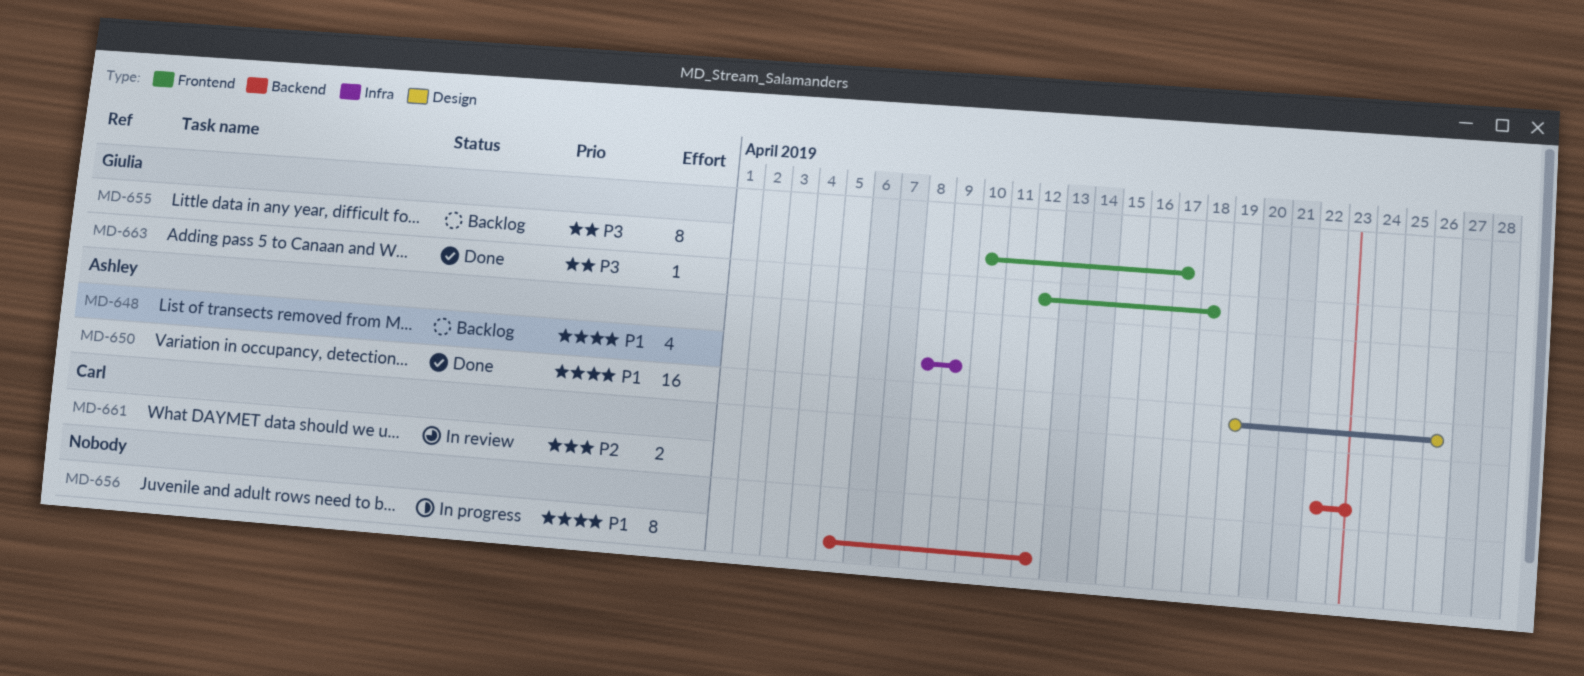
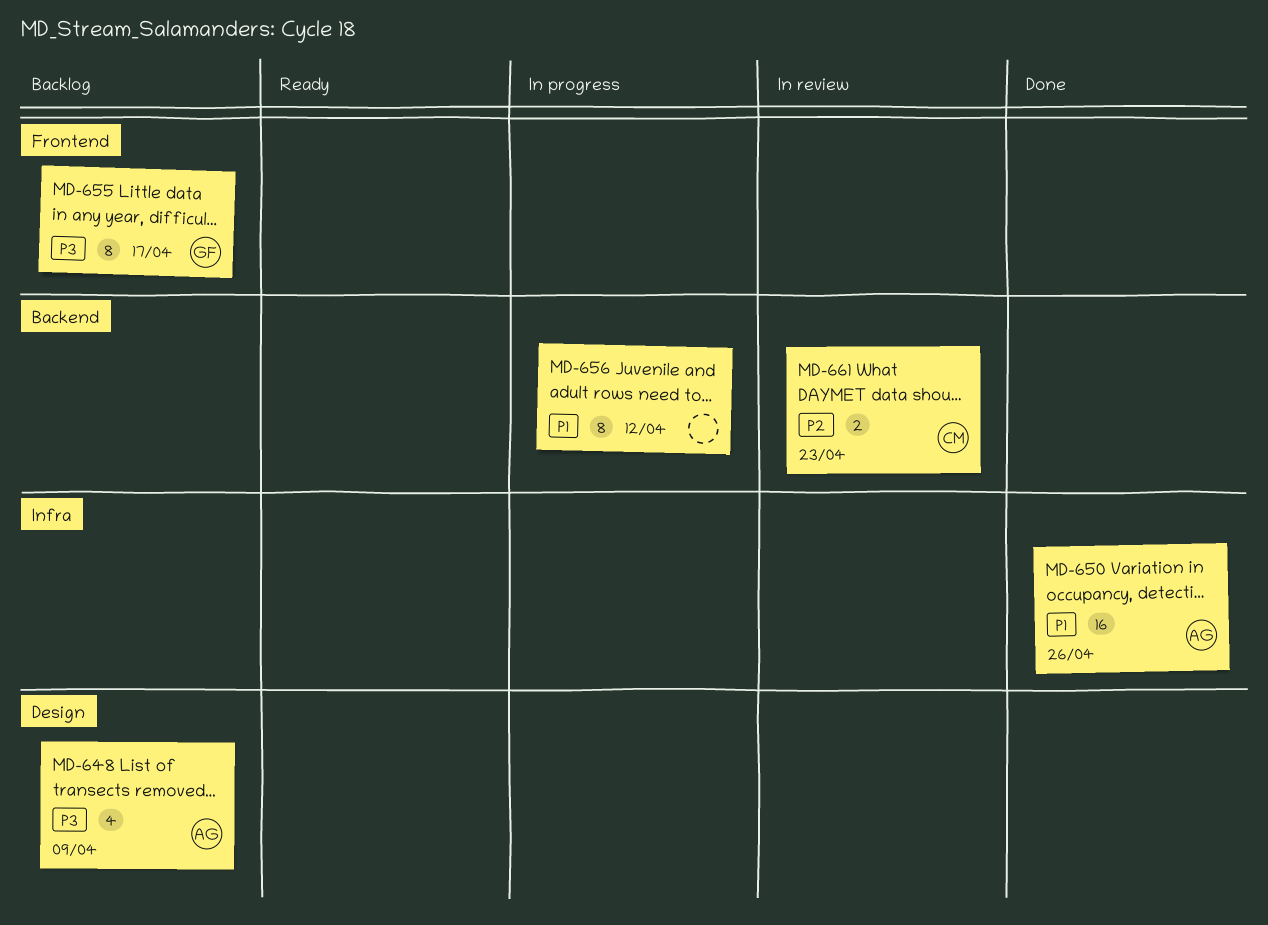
MD-648, priority: P1 -> P3
MD-648, label: Infra -> Design
MD-650, label: Design -> Infra
MD-663: present -> none

